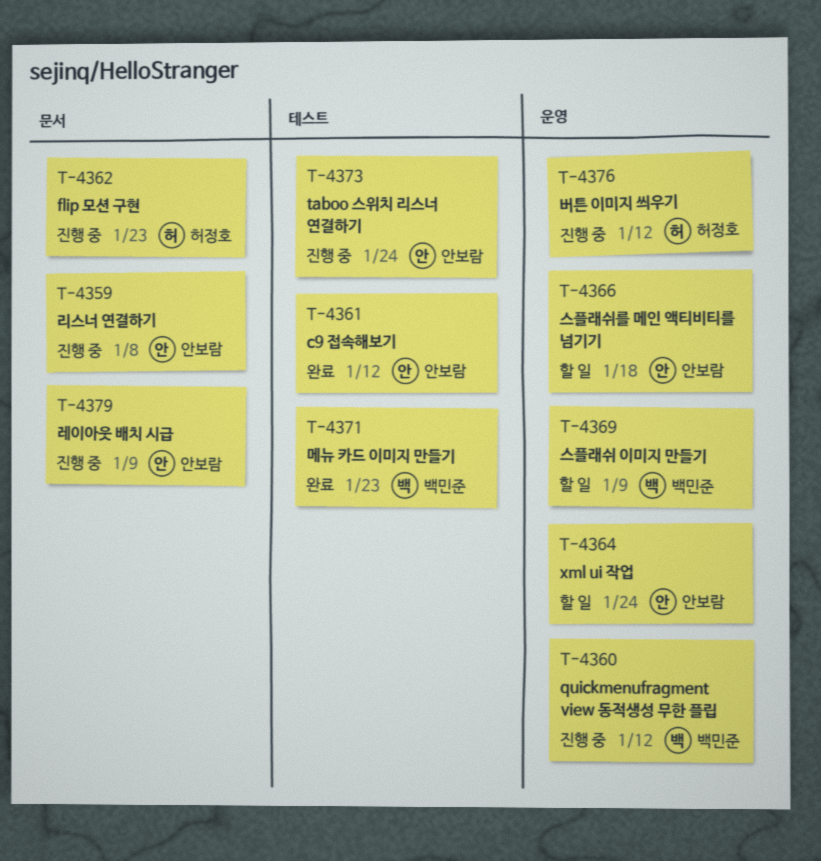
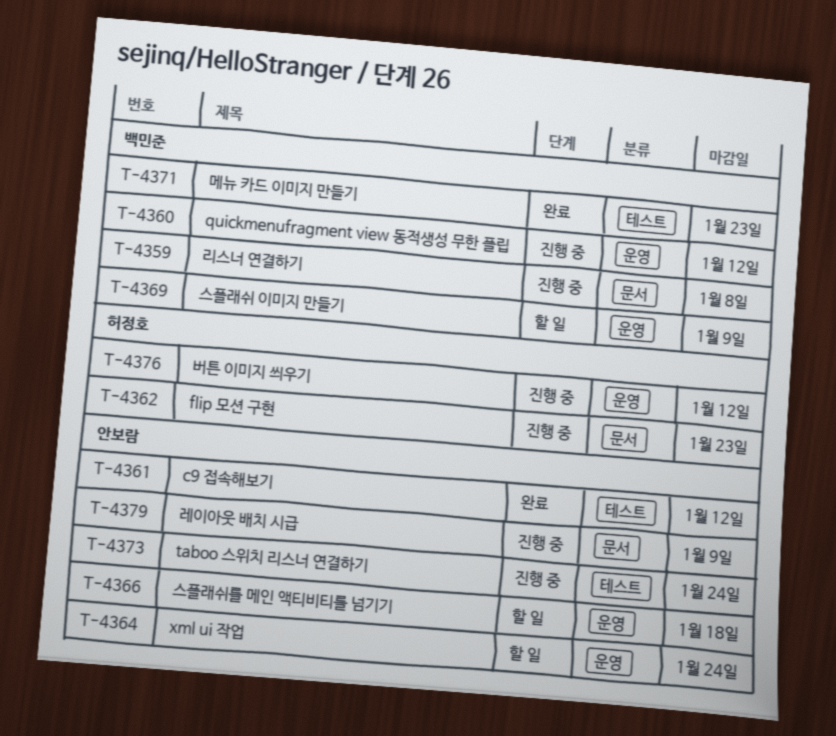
T-4359, owner: 안보람 -> 백민준

